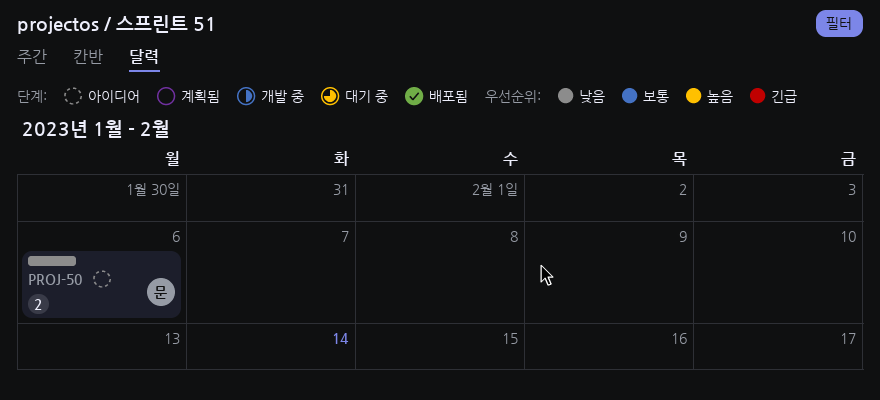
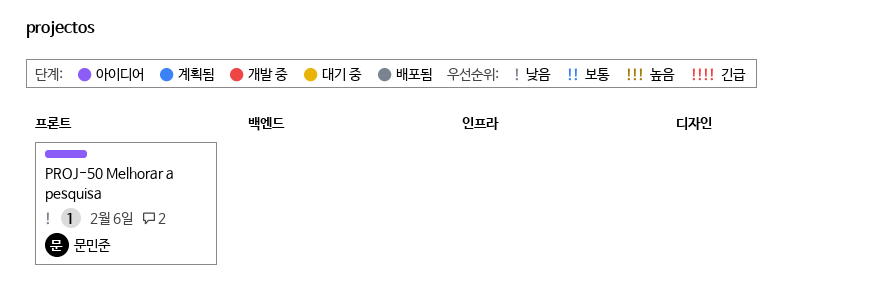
PROJ-50, estimate: 2 -> 1

